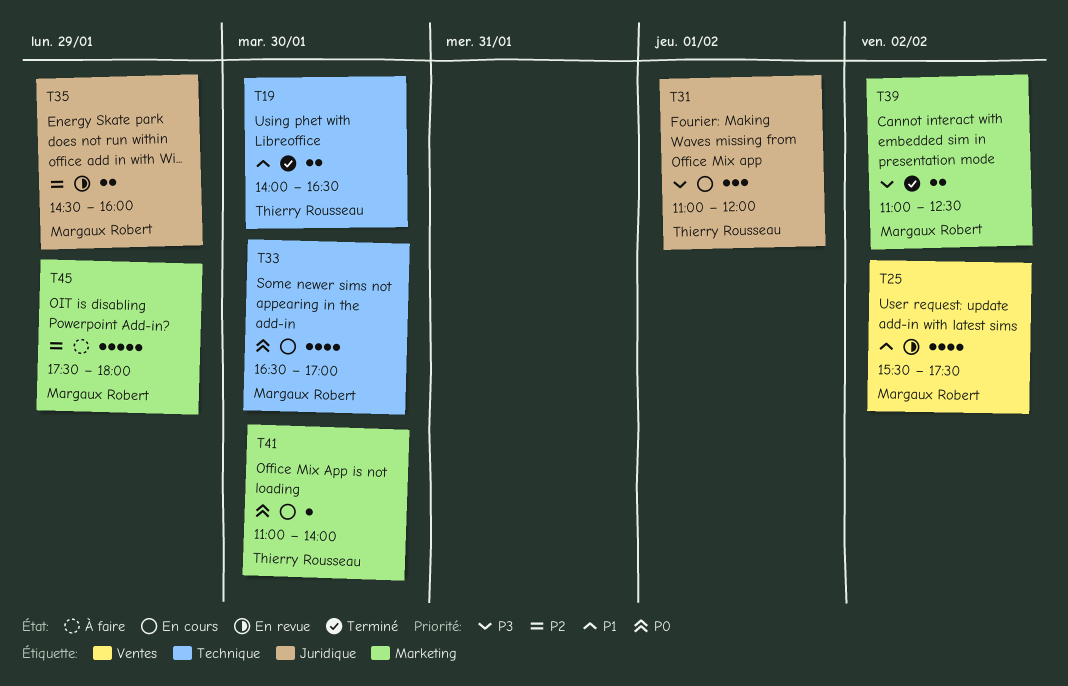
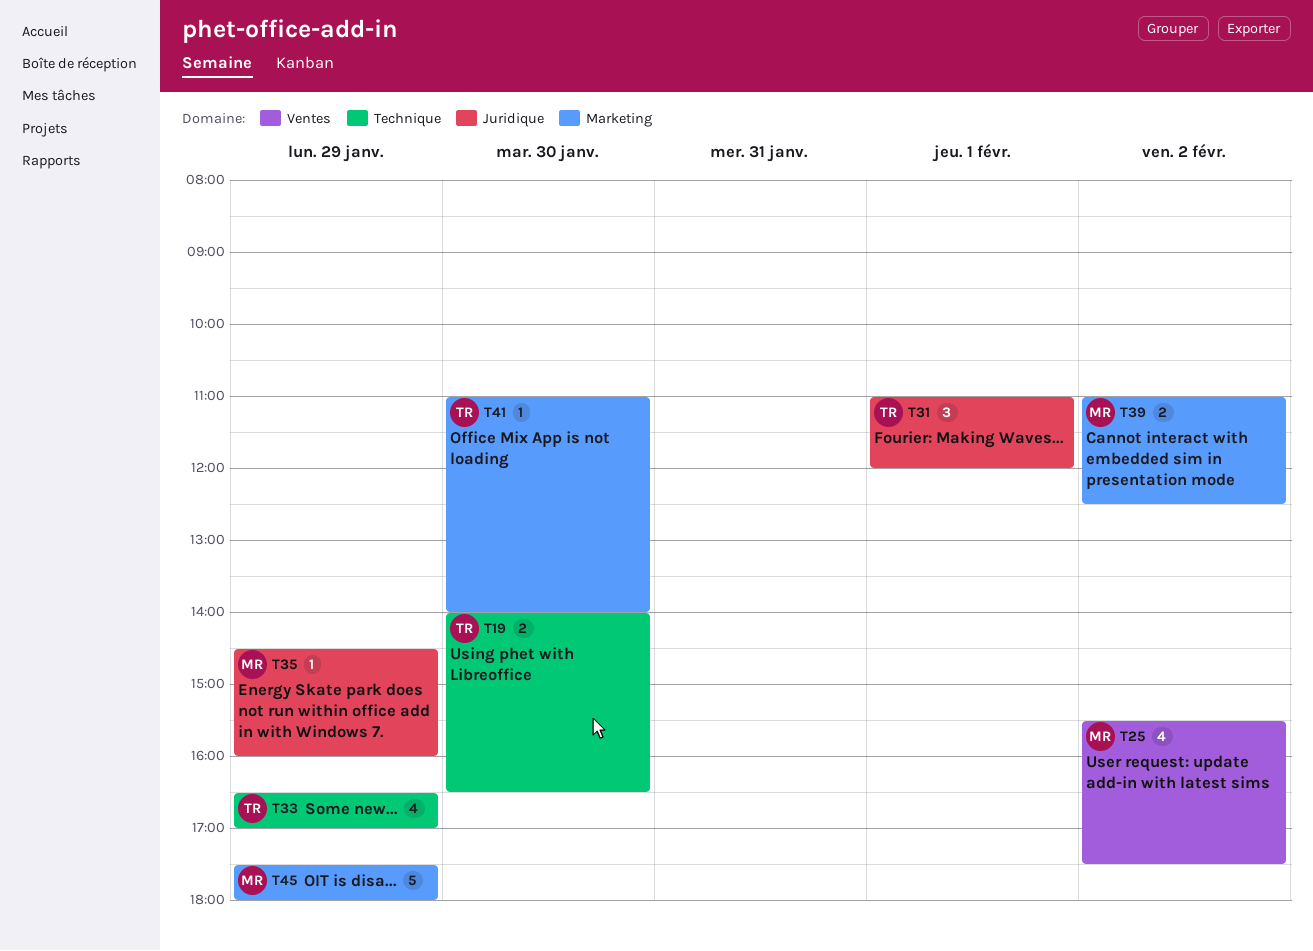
T33, owner: Margaux Robert -> Thierry Rousseau
T33, day: Jan 30 -> Jan 29
T35, estimate: 2 -> 1

